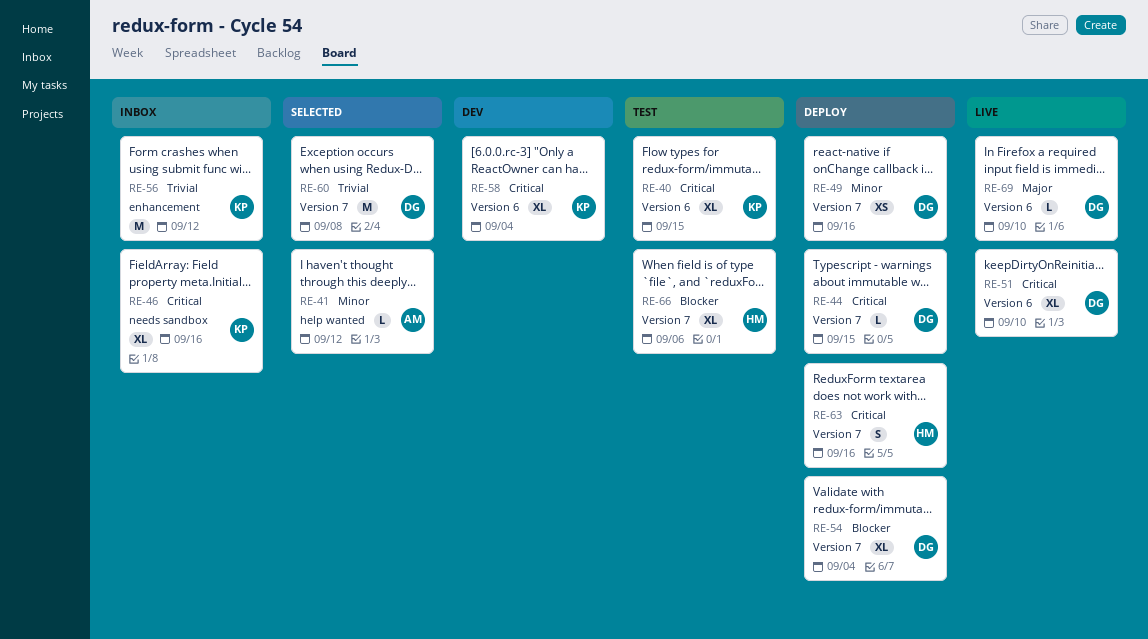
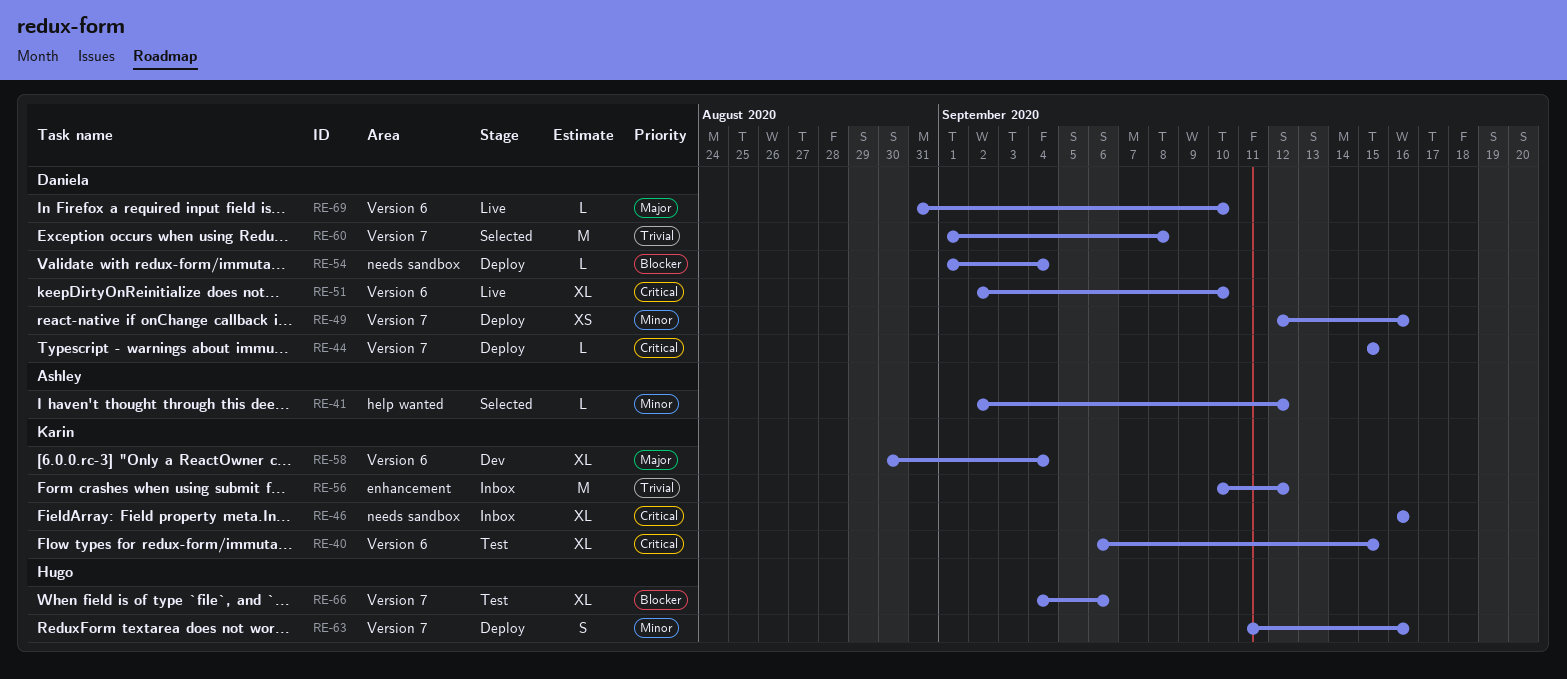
RE-54, label: Version 7 -> needs sandbox
RE-54, estimate: XL -> L
RE-58, priority: Critical -> Major
RE-63, priority: Critical -> Minor

